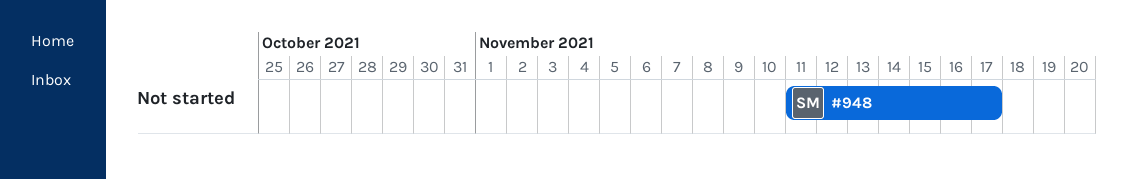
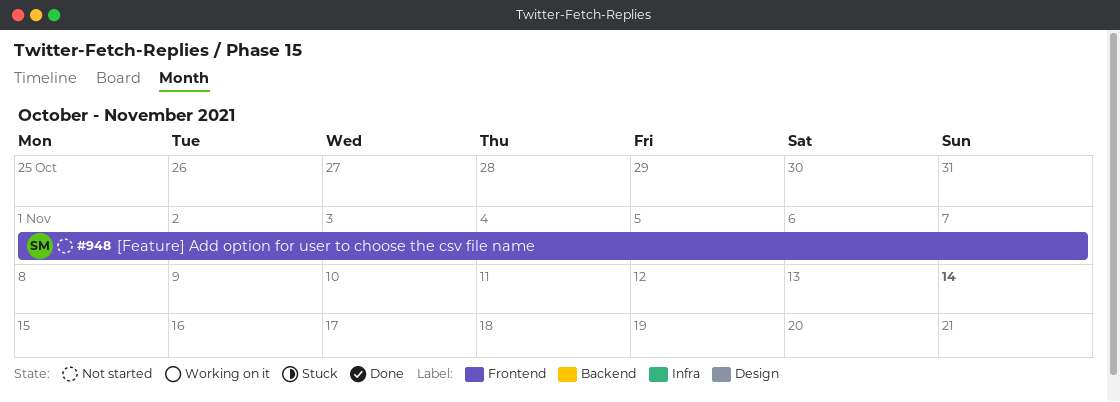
#948, start: Nov 11 -> Nov 1
#948, due: Nov 17 -> Nov 7

